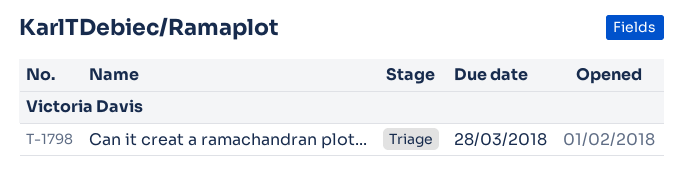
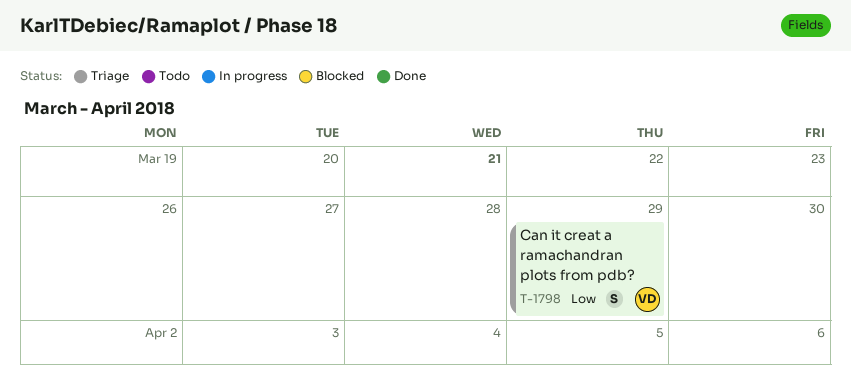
T-1798, due: Mar 28 -> Mar 29

